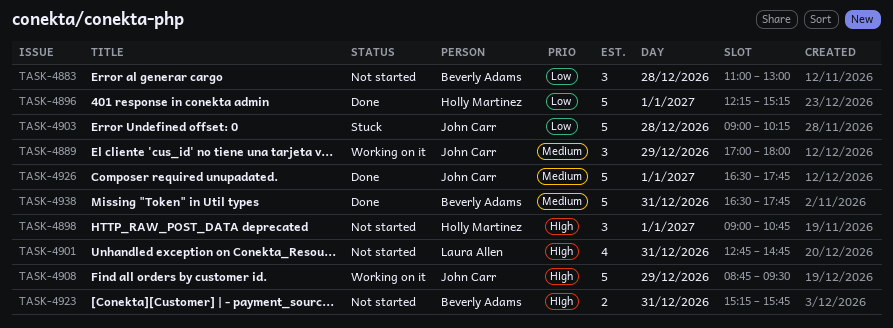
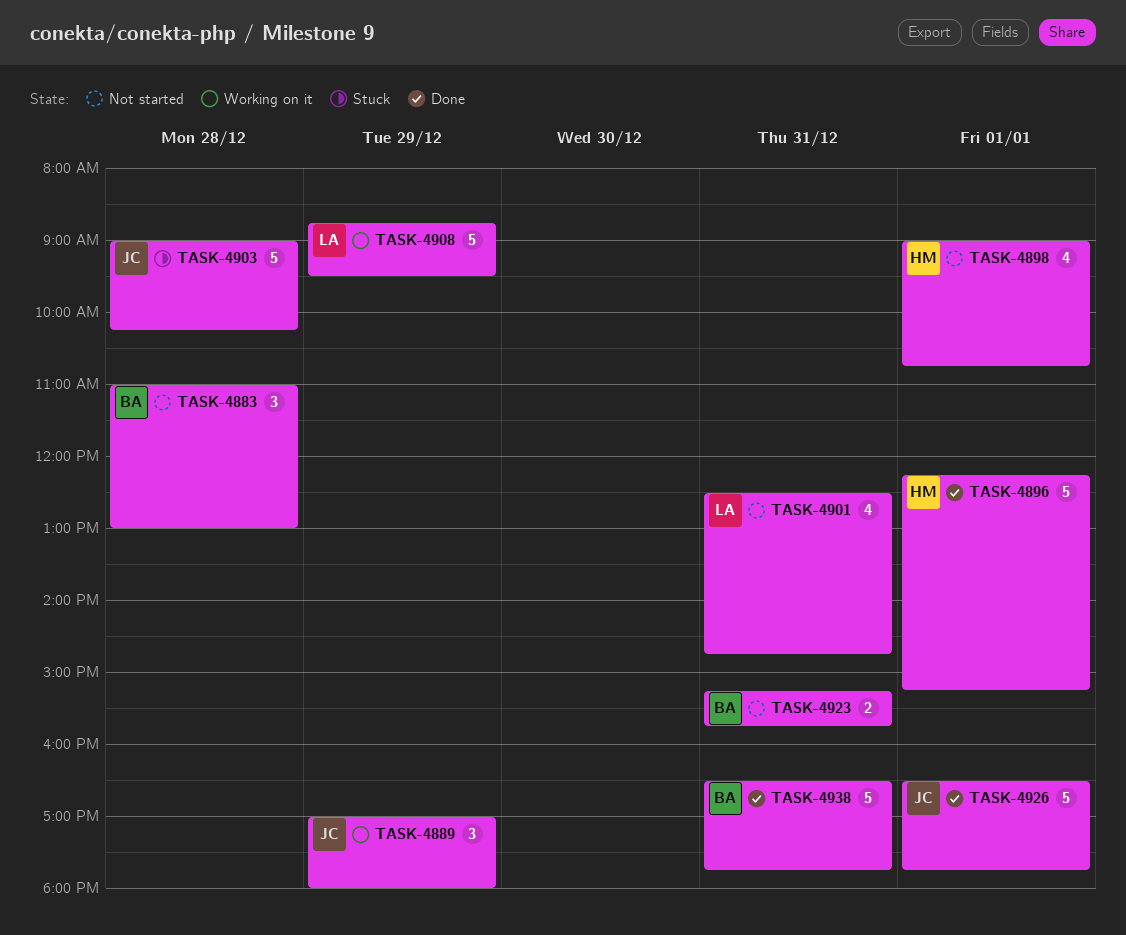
TASK-4898, estimate: 3 -> 4
TASK-4901, begins: 12:45 -> 12:30
TASK-4908, owner: John Carr -> Laura Allen

